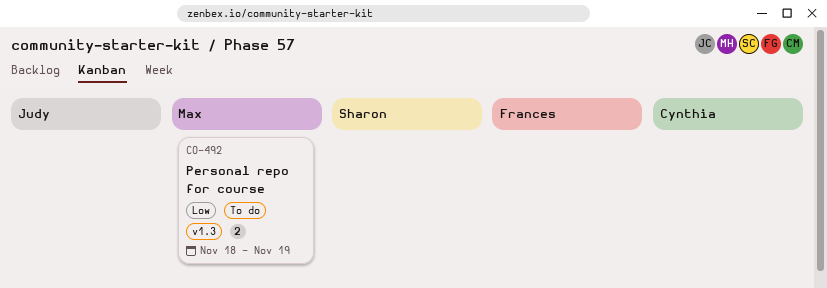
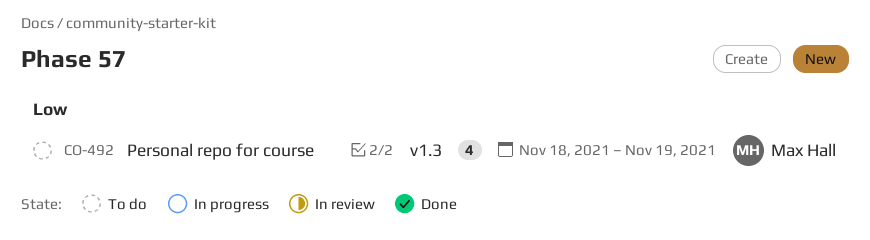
CO-492, estimate: 2 -> 4

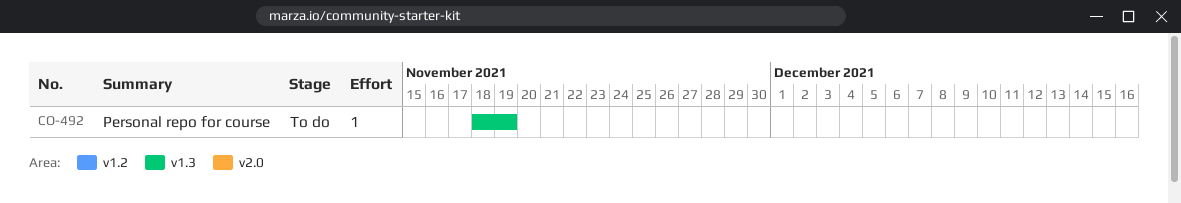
CO-492, estimate: 4 -> 1

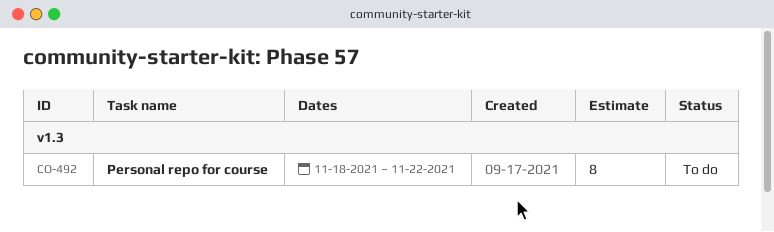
CO-492, estimate: 1 -> 8
CO-492, due: Nov 19 -> Nov 22

